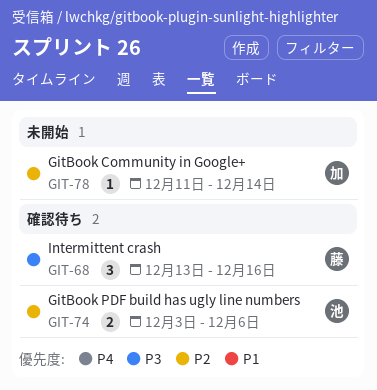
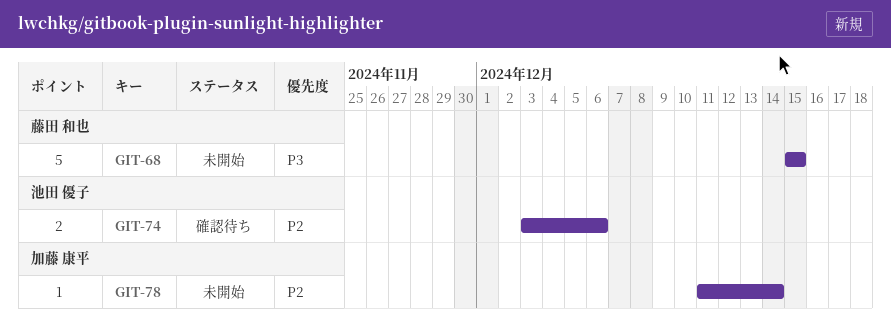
GIT-68, status: 確認待ち -> 未開始
GIT-68, estimate: 3 -> 5
GIT-68, start: Dec 13 -> Dec 15
GIT-68, due: Dec 16 -> Dec 15

